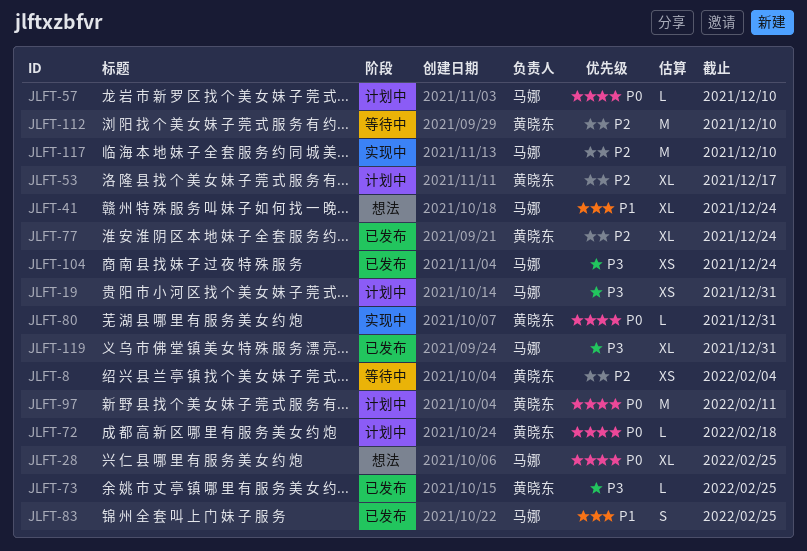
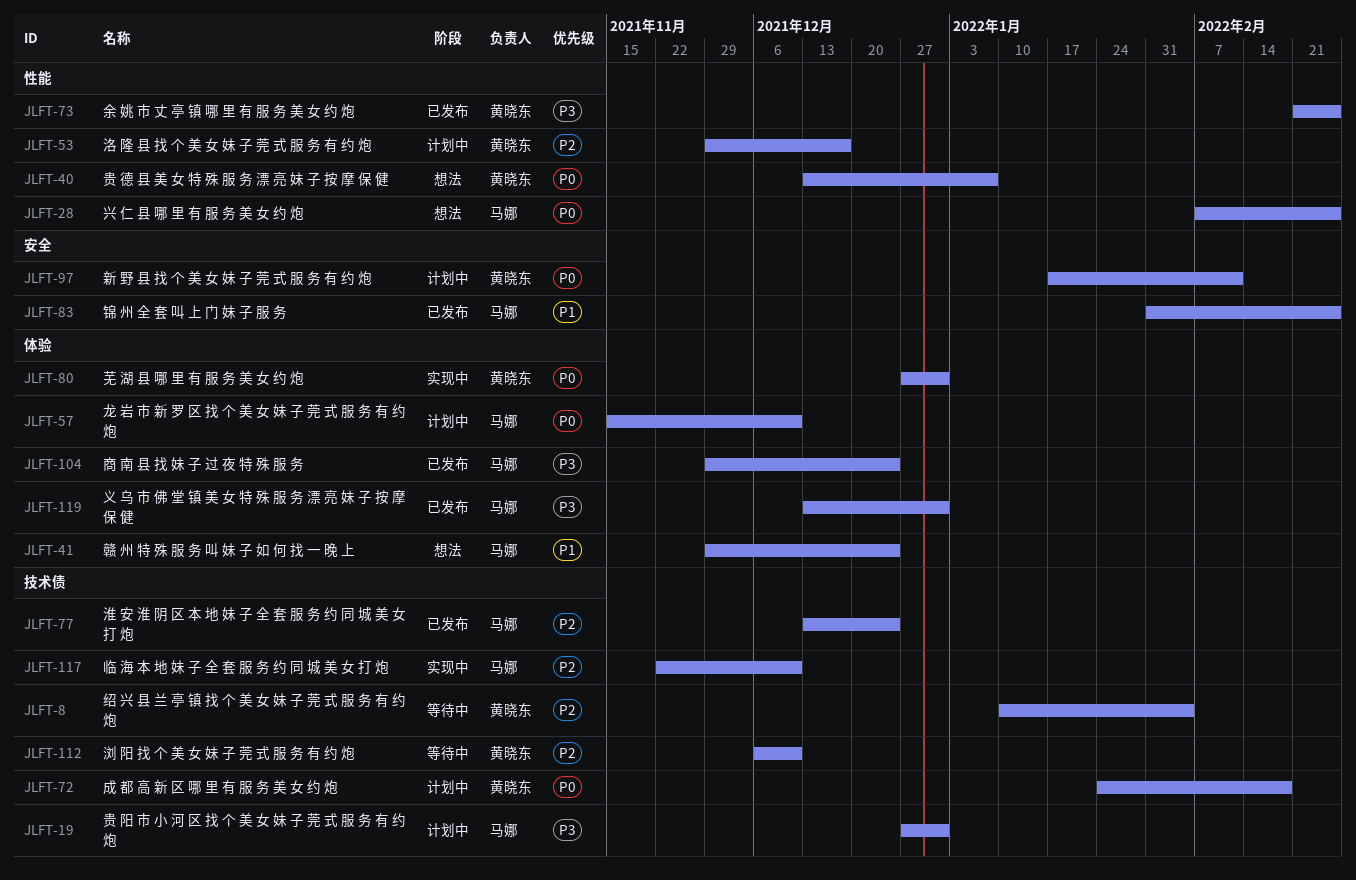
JLFT-40: none -> present
JLFT-77, owner: 黄晓东 -> 马娜

